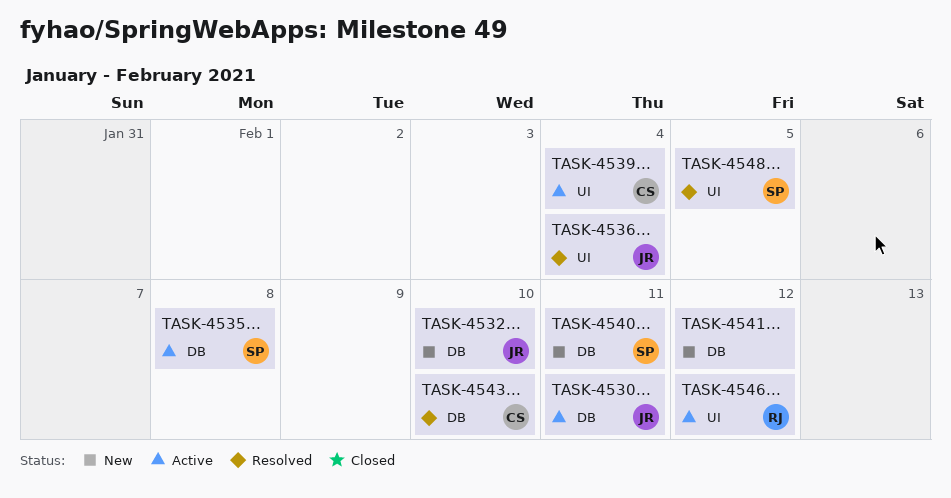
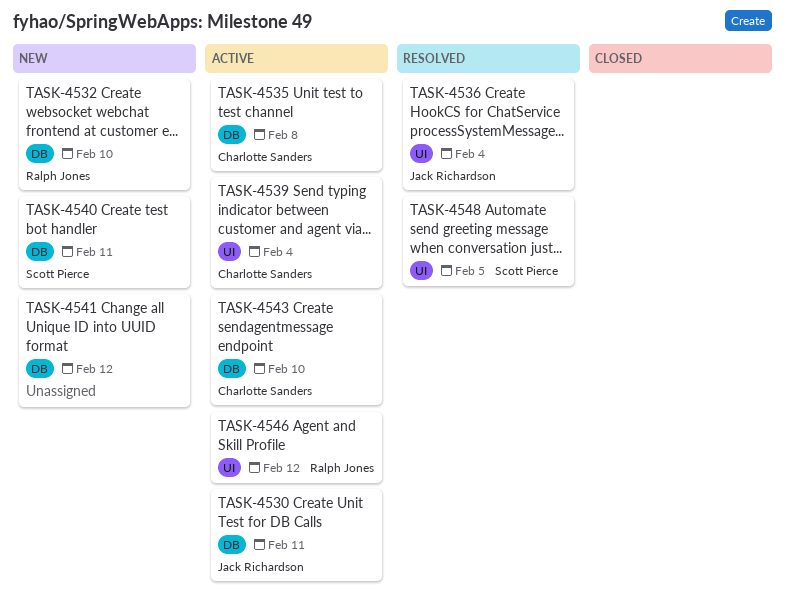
TASK-4532, owner: Jack Richardson -> Ralph Jones
TASK-4535, owner: Scott Pierce -> Charlotte Sanders
TASK-4543, status: Resolved -> Active

